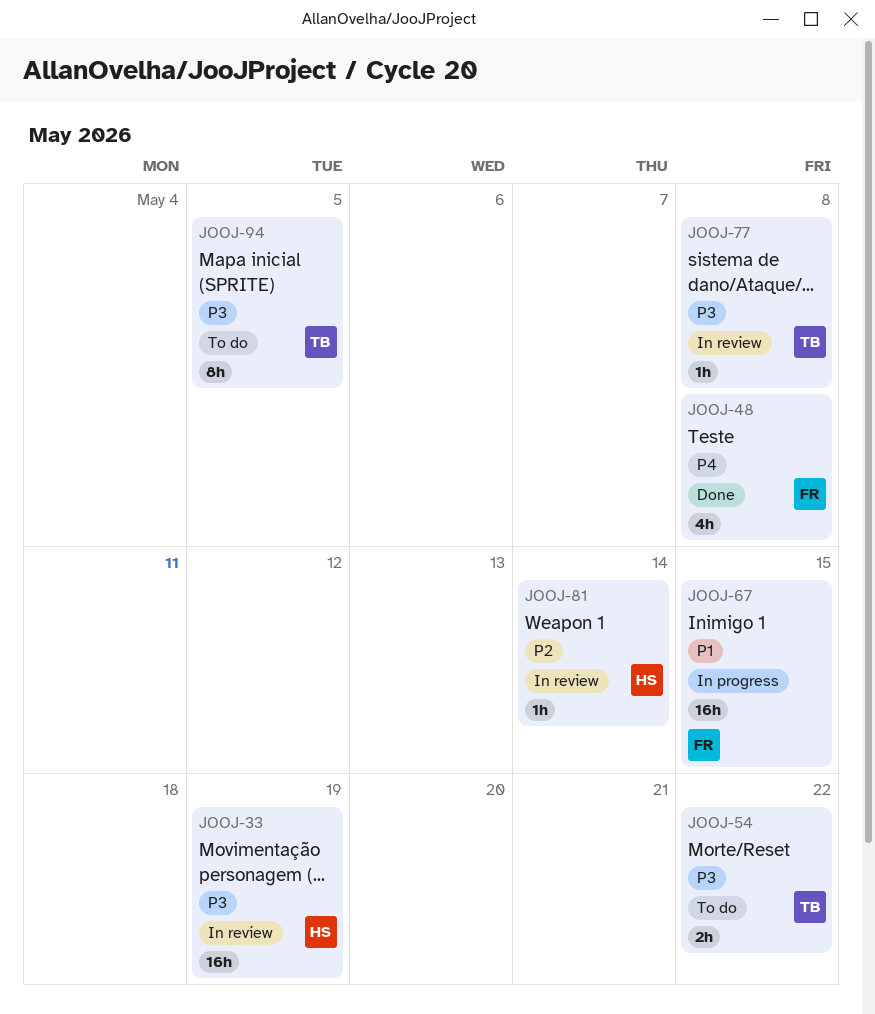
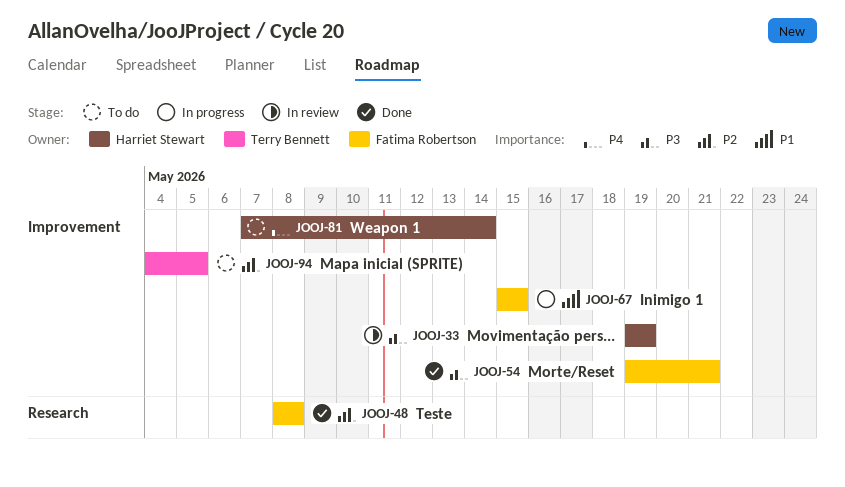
JOOJ-48, priority: P4 -> P2
JOOJ-54, status: To do -> Done
JOOJ-54, owner: Terry Bennett -> Fatima Robertson
JOOJ-54, due: May 22 -> May 21
JOOJ-77: present -> none
JOOJ-81, status: In review -> To do
JOOJ-81, priority: P2 -> P4
JOOJ-94, priority: P3 -> P2

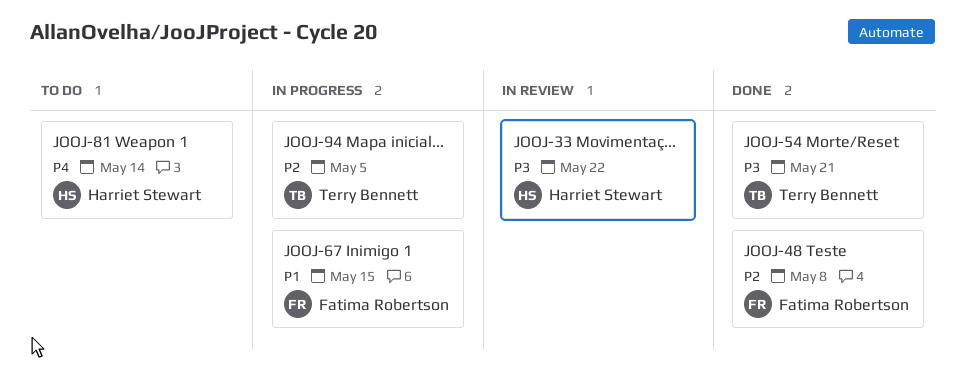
JOOJ-33, due: May 19 -> May 22
JOOJ-54, owner: Fatima Robertson -> Terry Bennett
JOOJ-94, status: To do -> In progress

